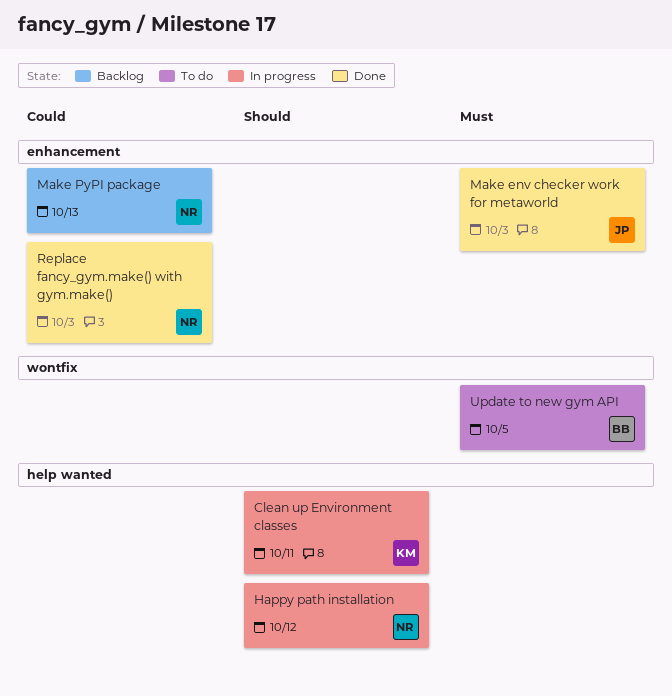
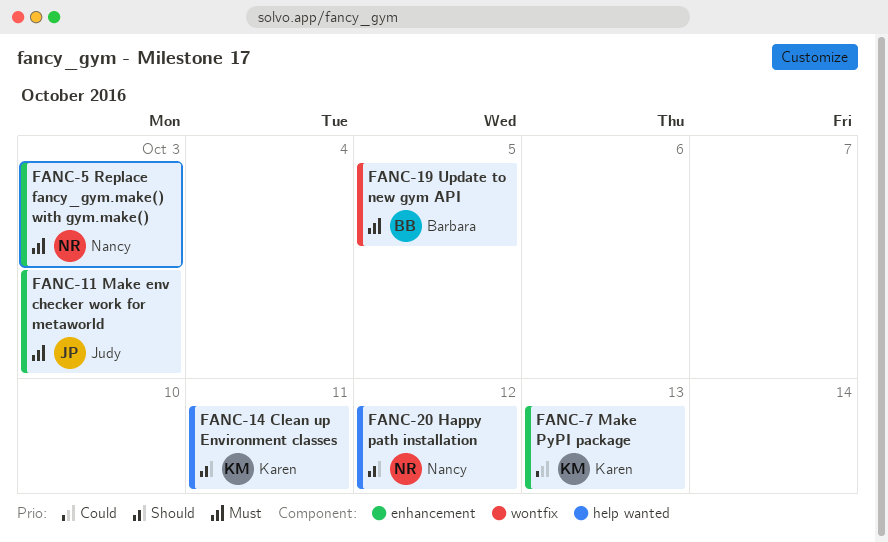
Make PyPI package, owner: Nancy -> Karen
Replace fancy_gym.make() with gym.make(), priority: Could -> Must

